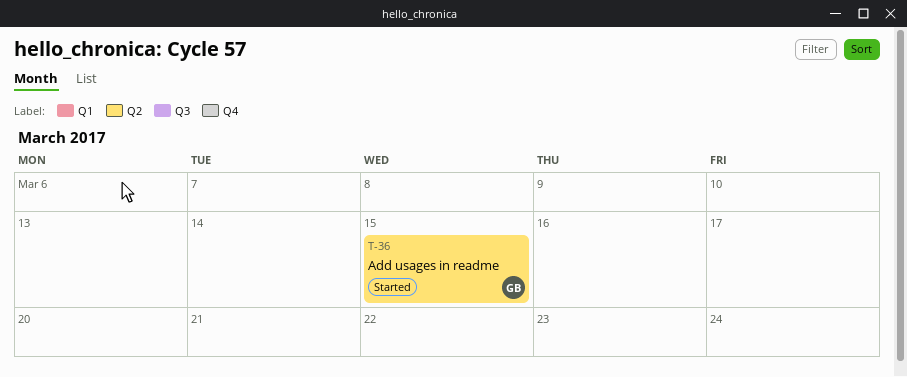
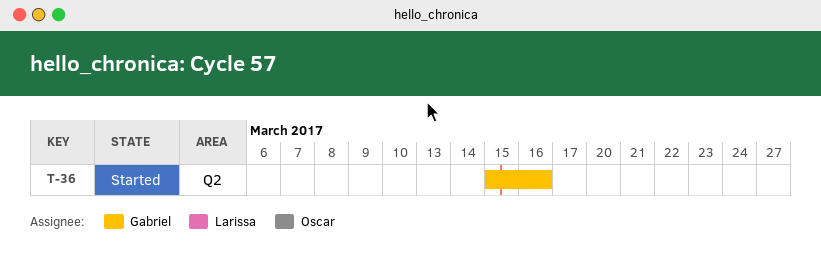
T-36, due: Mar 15 -> Mar 16

